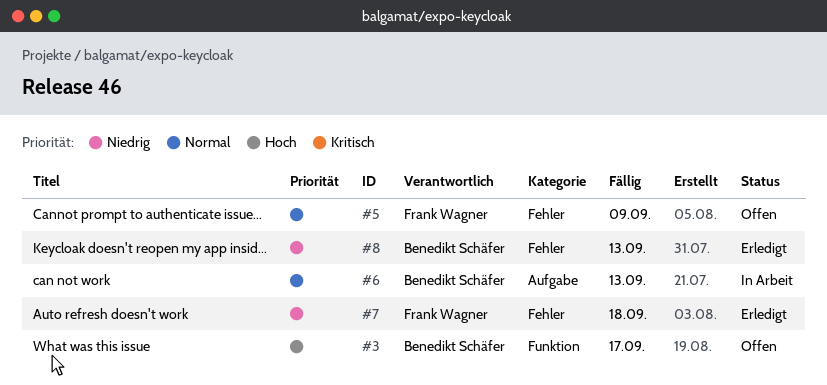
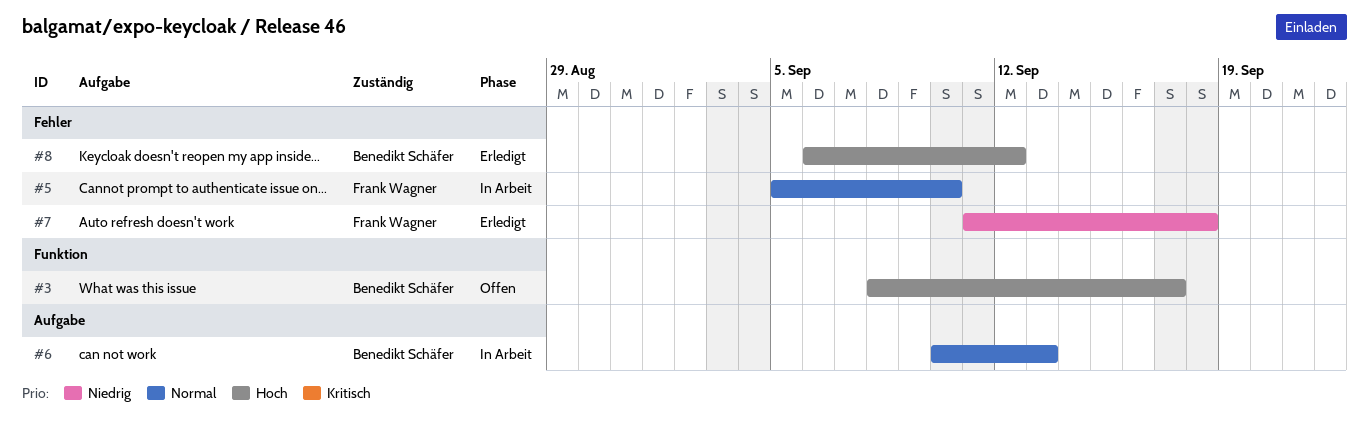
#5, status: Offen -> In Arbeit
#5, due: Sep 9 -> Sep 10
#8, priority: Niedrig -> Hoch
#8, due: Sep 13 -> Sep 12

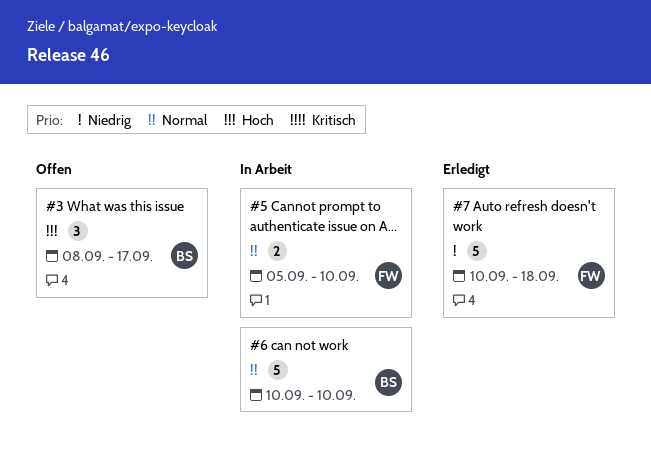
#6, due: Sep 13 -> Sep 10
#7, start: Sep 11 -> Sep 10
#8: present -> none

